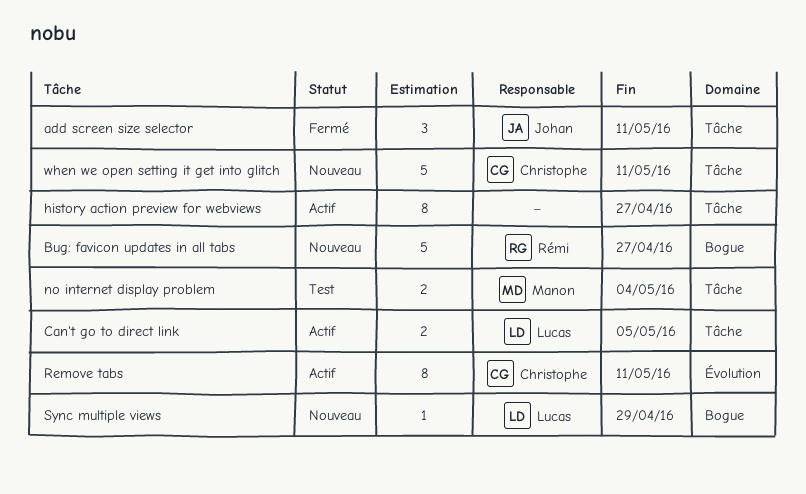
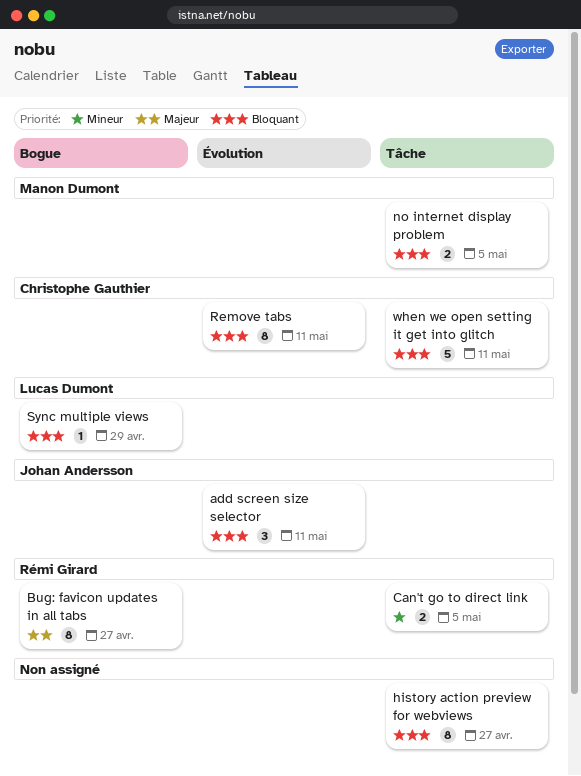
add screen size selector, label: Tâche -> Évolution
Bug: favicon updates in all tabs, estimate: 5 -> 8
Can't go to direct link, owner: Lucas Dumont -> Rémi Girard
no internet display problem, due: May 4 -> May 5

